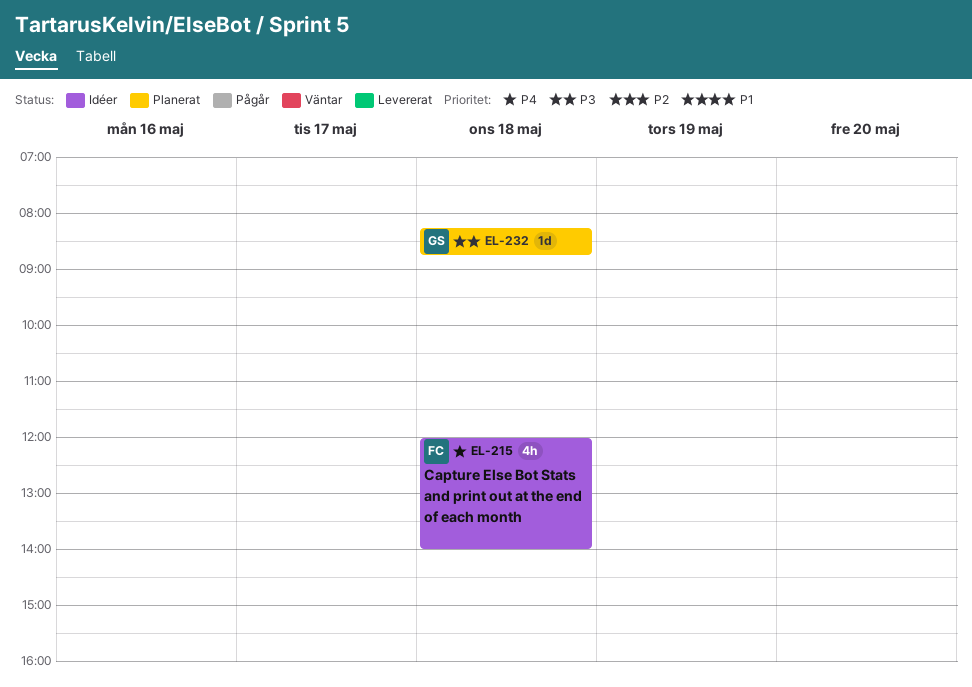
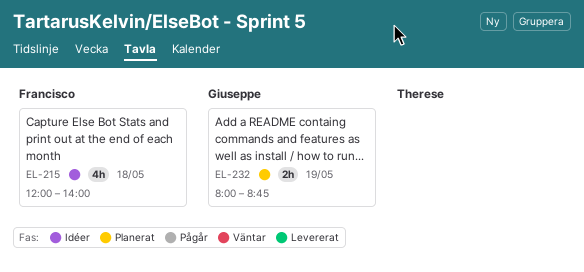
EL-232, estimate: 1d -> 2h
EL-232, day: May 18 -> May 19
EL-232, begins: 08:15 -> 08:00

